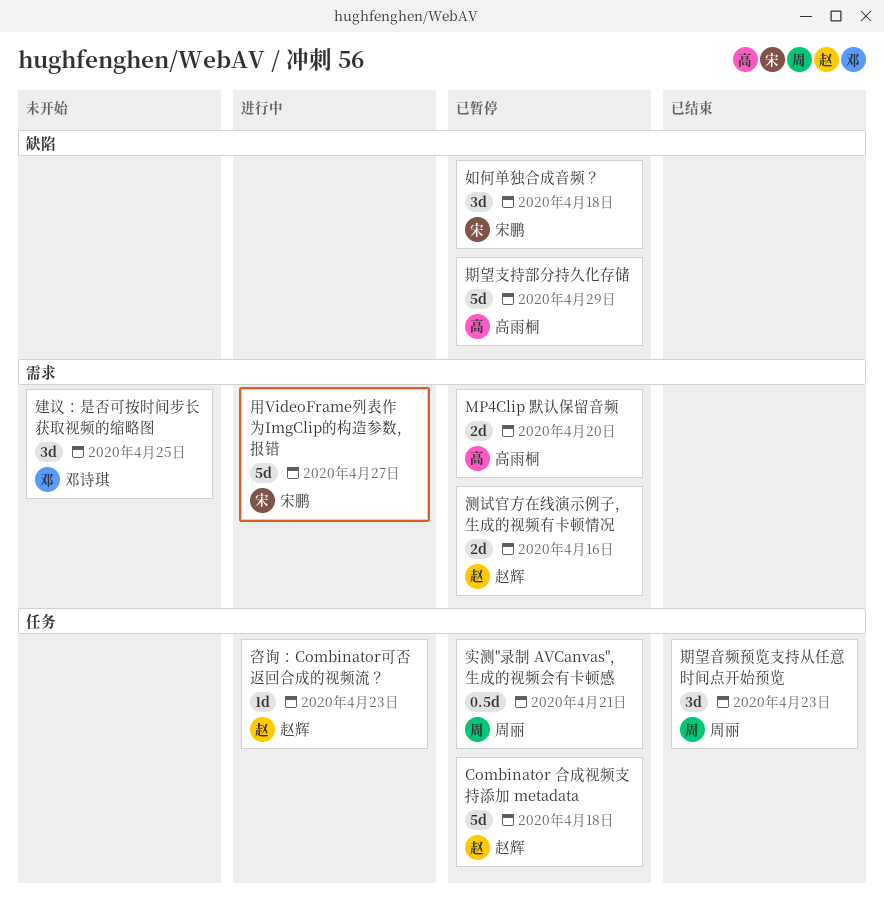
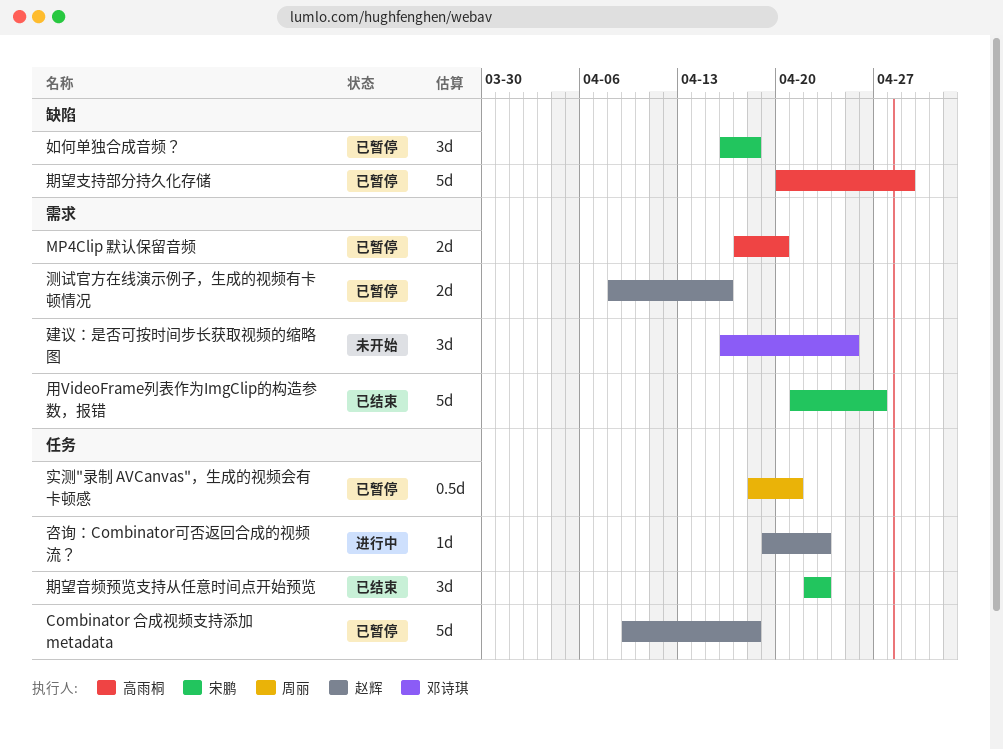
期望音频预览支持从任意时间点开始预览, owner: 周丽 -> 宋鹏
用VideoFrame列表作为ImgClip的构造参数，报错, status: 进行中 -> 已结束

